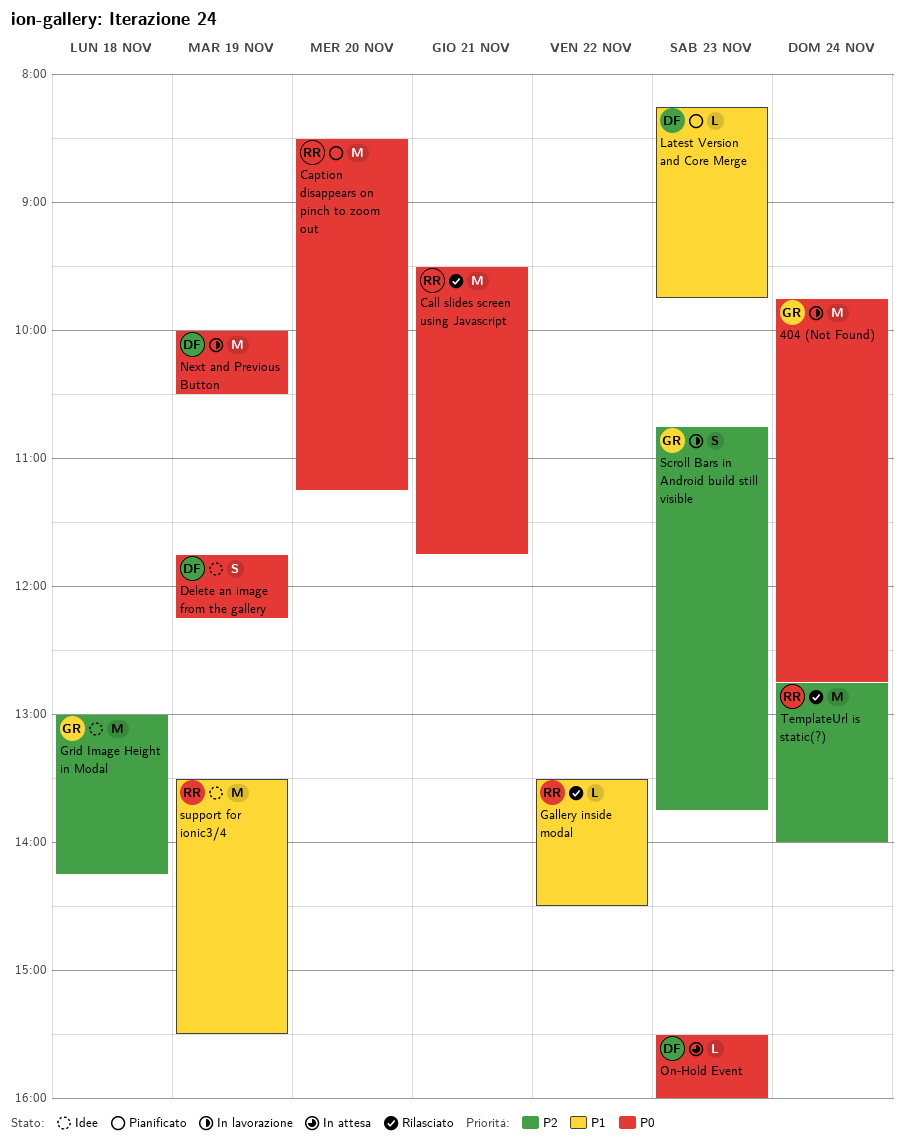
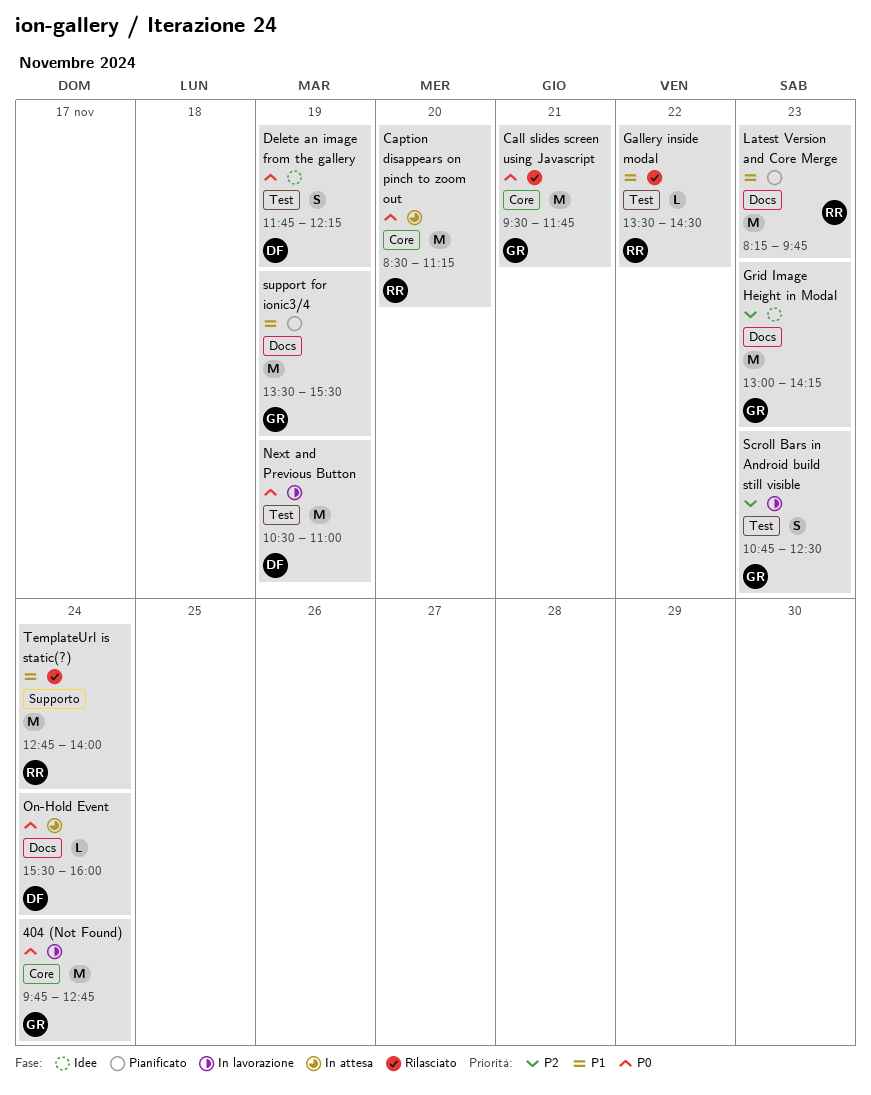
Call slides screen using Javascript, owner: RR -> GR
Caption disappears on pinch to zoom out, status: Pianificato -> In attesa
Grid Image Height in Modal, day: Nov 18 -> Nov 23
Latest Version and Core Merge, owner: DF -> RR
Latest Version and Core Merge, estimate: L -> M
Next and Previous Button, begins: 10:00 -> 10:30
Next and Previous Button, ends: 10:30 -> 11:00
On-Hold Event, day: Nov 23 -> Nov 24
Scroll Bars in Android build still visible, ends: 13:45 -> 12:30
support for ionic3/4, status: Idee -> Pianificato
support for ionic3/4, owner: RR -> GR
TemplateUrl is static(?), priority: P2 -> P1

